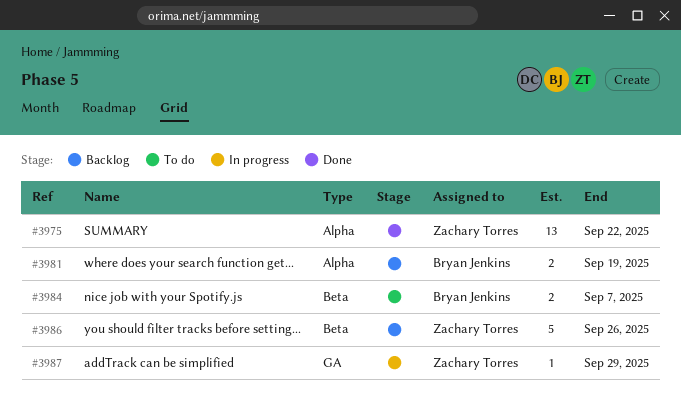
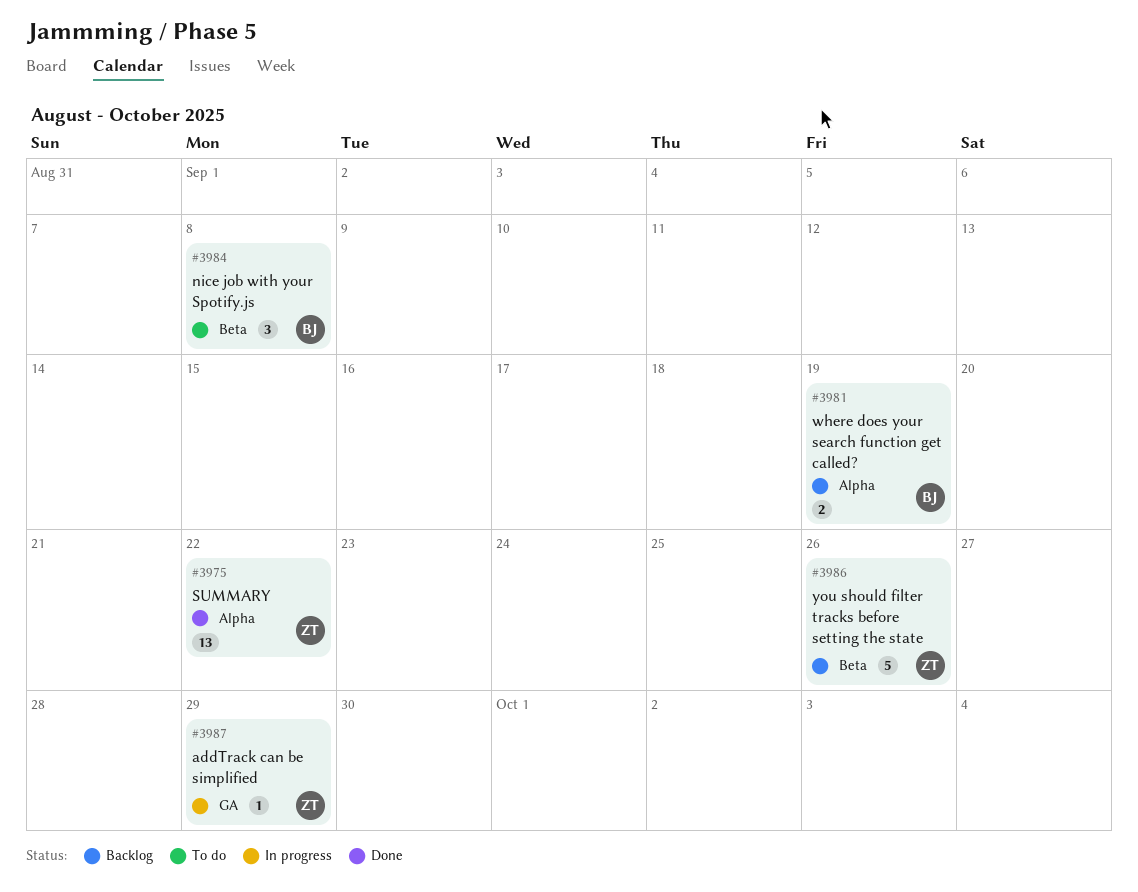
#3984, estimate: 2 -> 3
#3984, due: Sep 7 -> Sep 8

